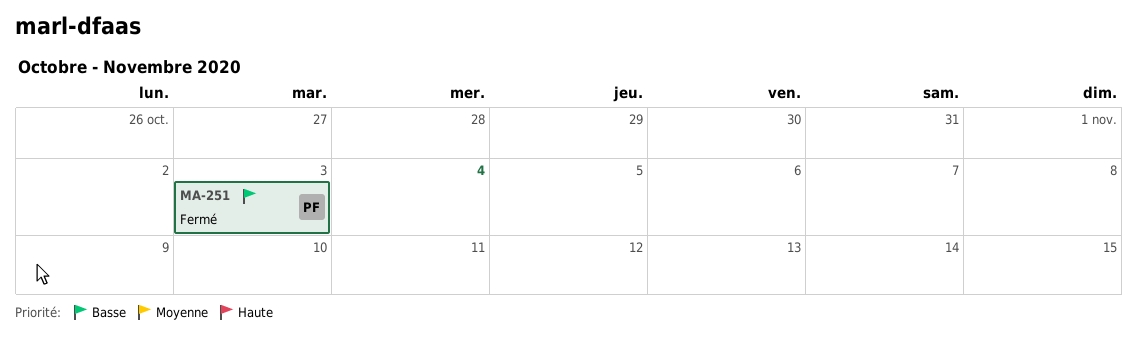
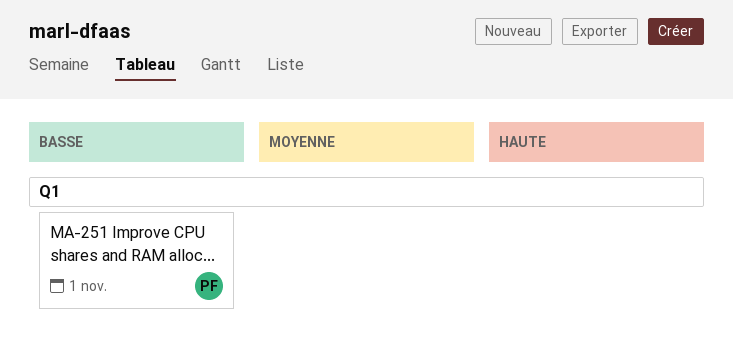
MA-251, due: Nov 3 -> Nov 1

